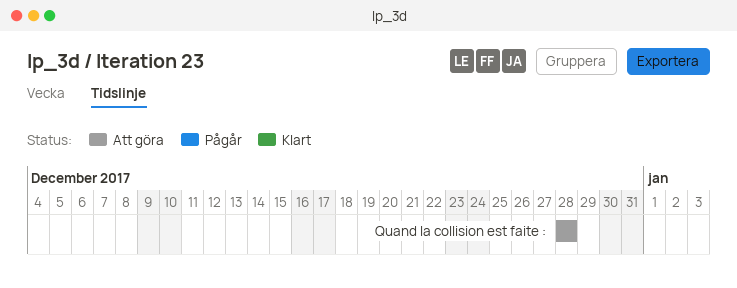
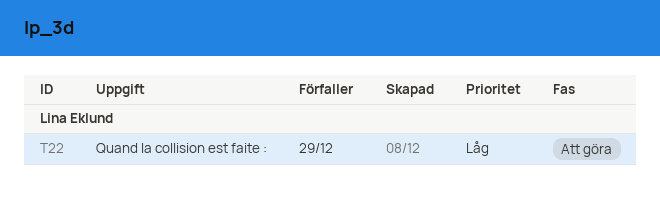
Quand la collision est faite :, due: Dec 28 -> Dec 29

